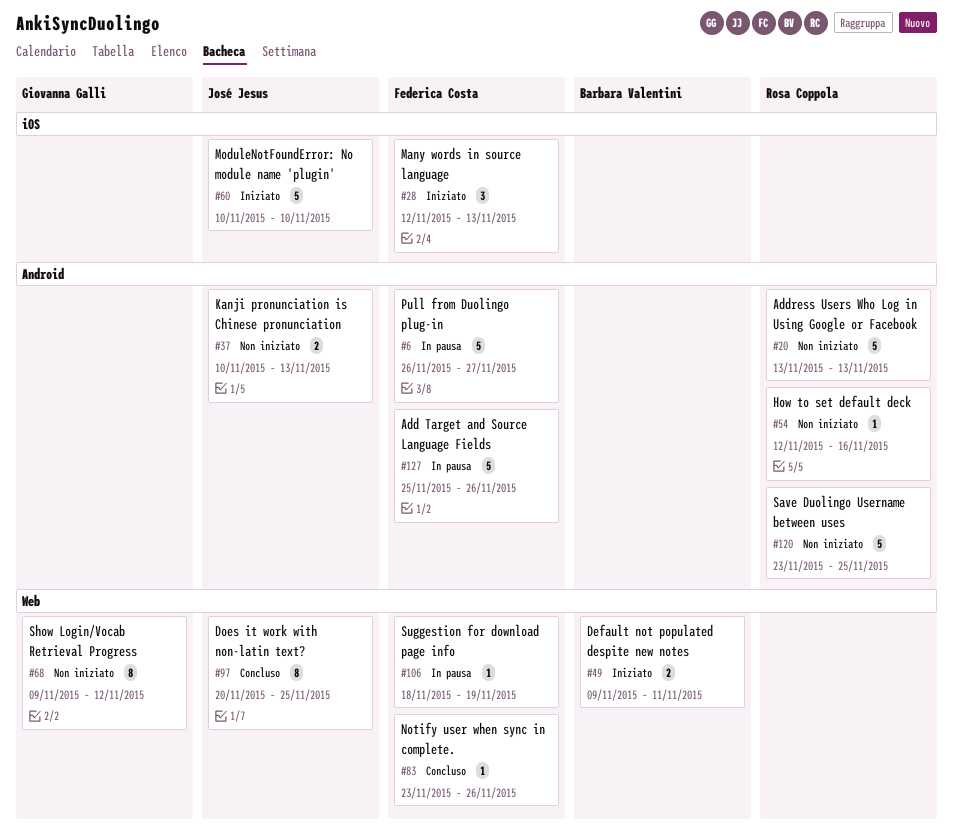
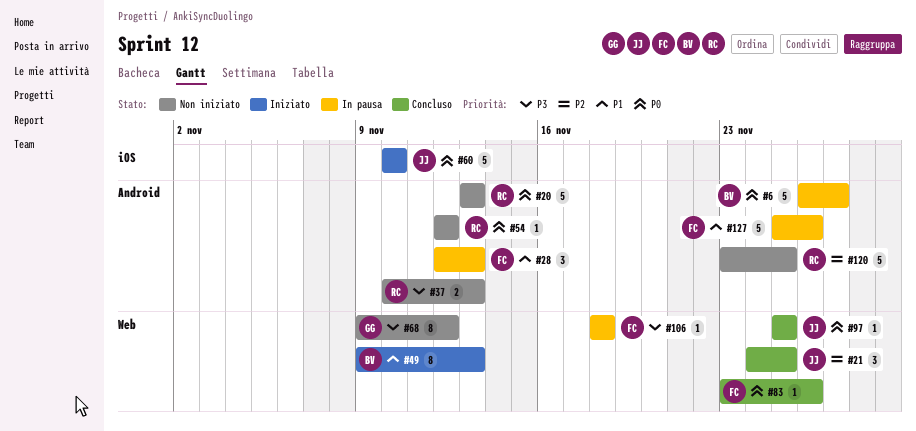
#6, owner: Federica Costa -> Barbara Valentini
#21: none -> present
#28, status: Iniziato -> In pausa
#28, label: iOS -> Android
#37, owner: José Jesus -> Rosa Coppola
#49, estimate: 2 -> 8
#49, due: Nov 11 -> Nov 13
#54, due: Nov 16 -> Nov 12
#97, estimate: 8 -> 1
#97, start: Nov 20 -> Nov 25
#106, due: Nov 19 -> Nov 18

